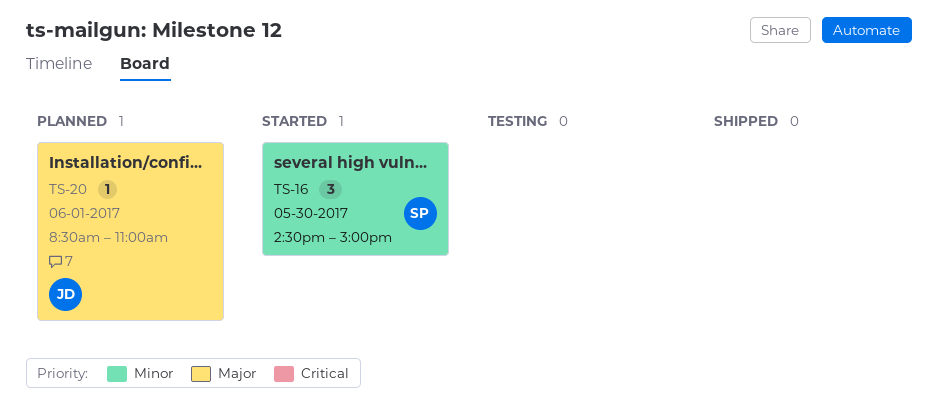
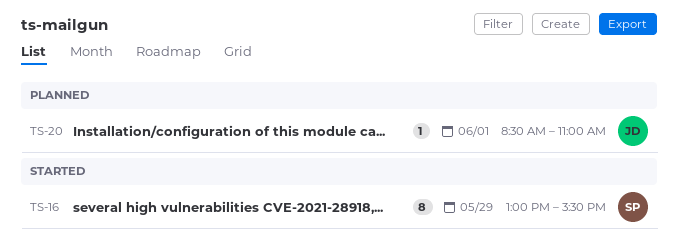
TS-16, estimate: 3 -> 8
TS-16, day: May 30 -> May 29
TS-16, begins: 14:30 -> 13:00
TS-16, ends: 15:00 -> 15:30

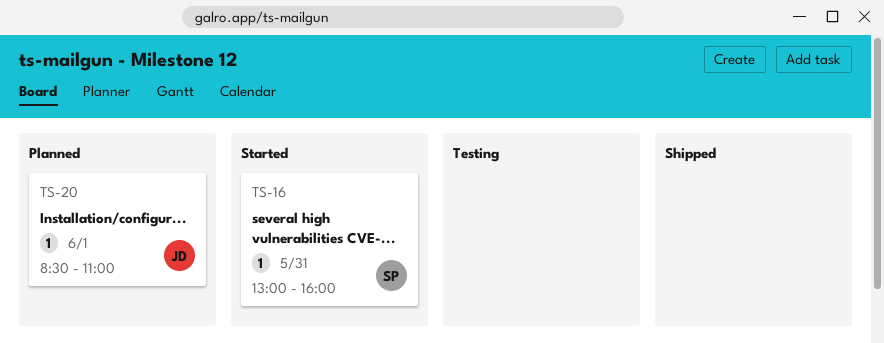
TS-16, estimate: 8 -> 1
TS-16, day: May 29 -> May 31
TS-16, ends: 15:30 -> 16:00

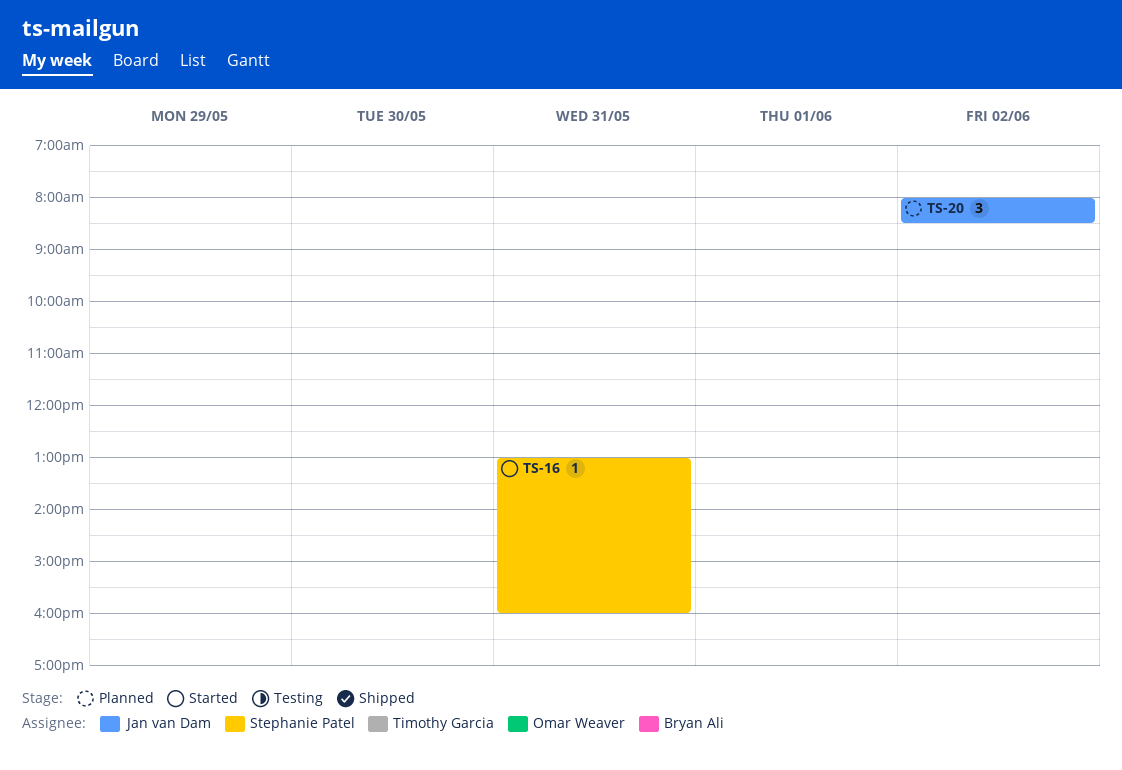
TS-20, estimate: 1 -> 3
TS-20, day: Jun 1 -> Jun 2
TS-20, begins: 08:30 -> 08:00
TS-20, ends: 11:00 -> 08:30

